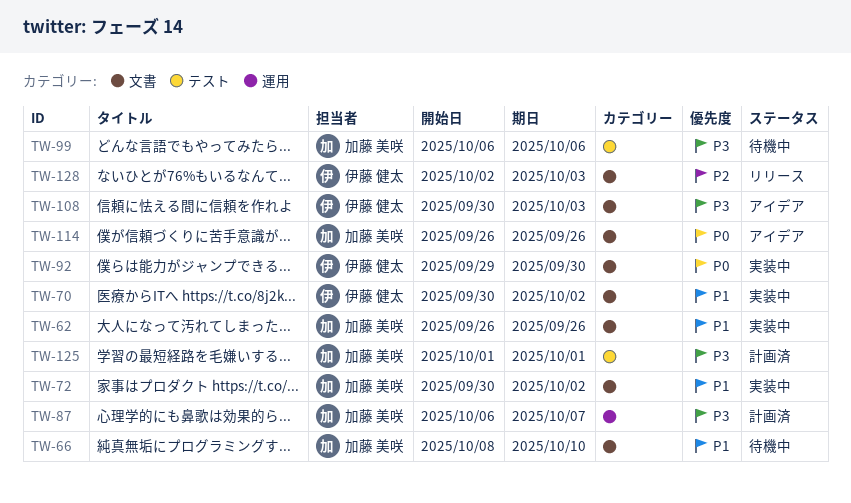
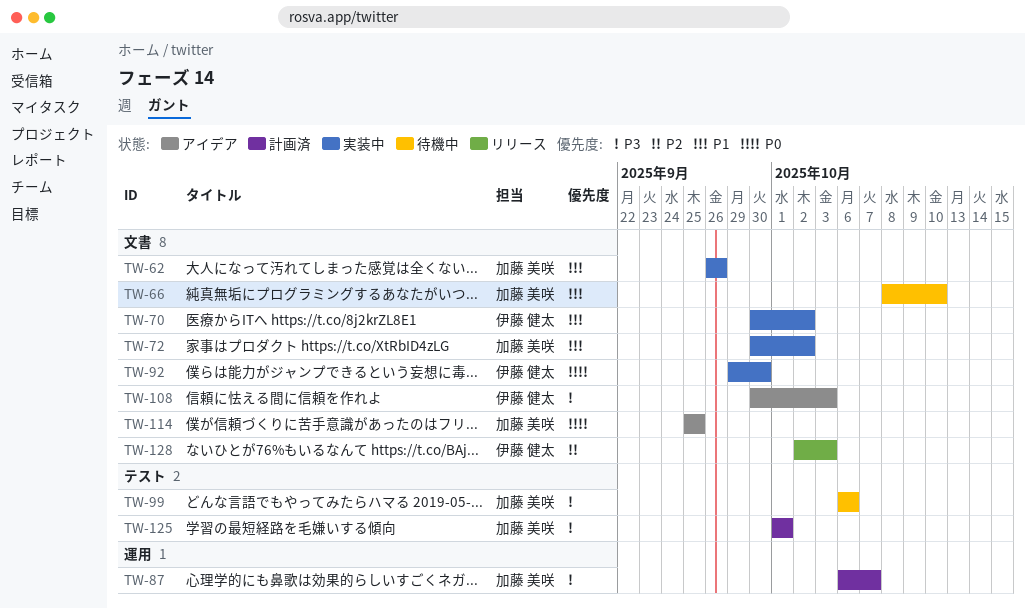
TW-114, start: Sep 26 -> Sep 25
TW-114, due: Sep 26 -> Sep 25

